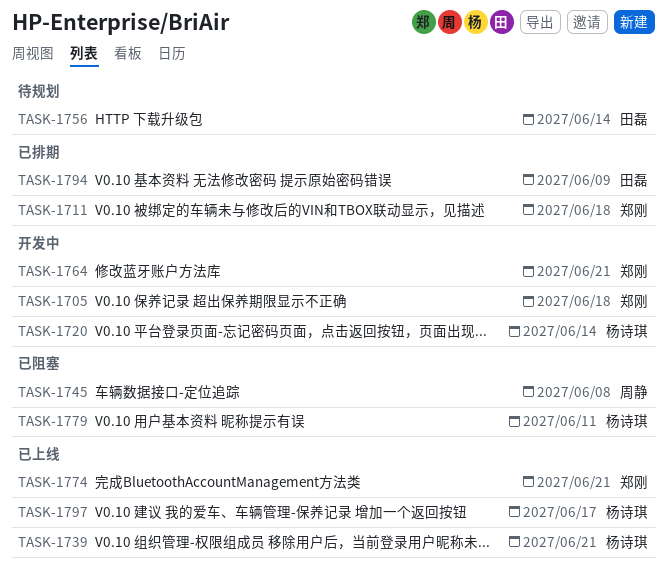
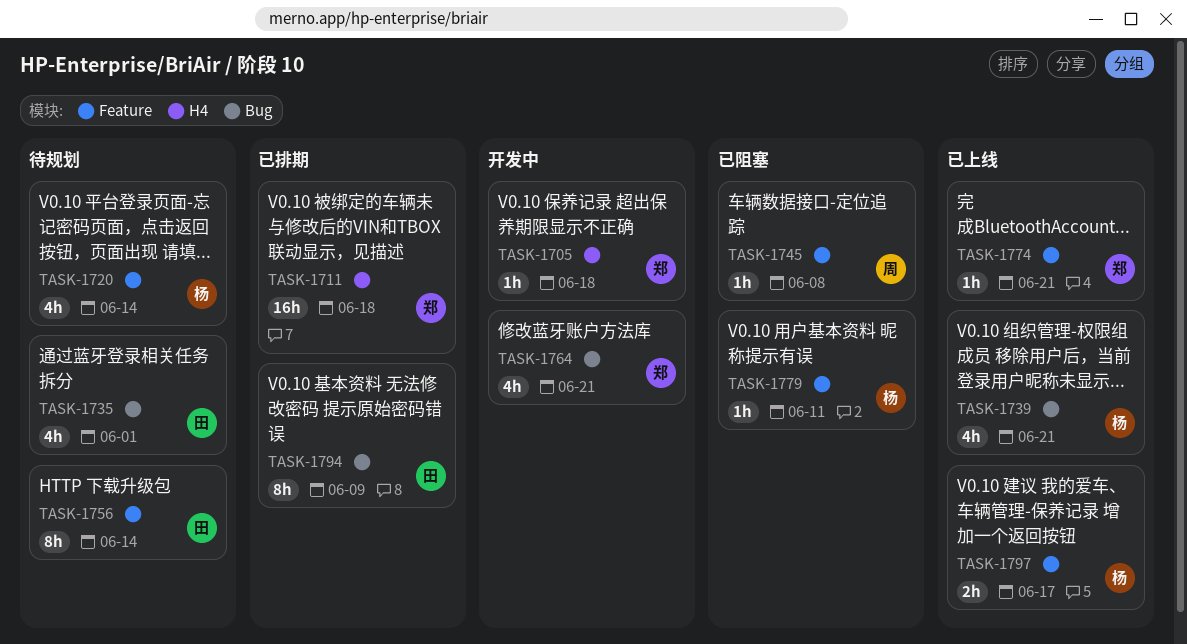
TASK-1720, status: 开发中 -> 待规划
TASK-1735: none -> present

